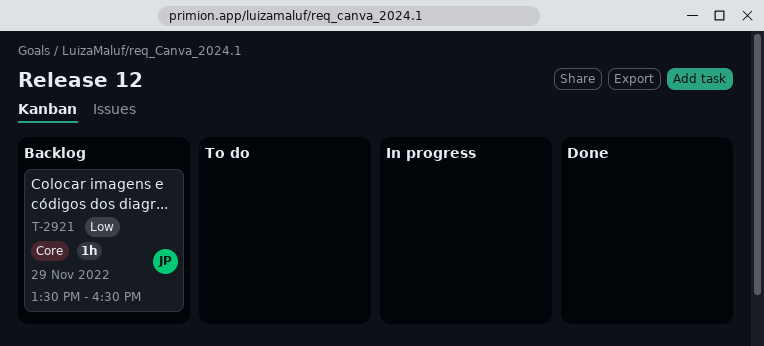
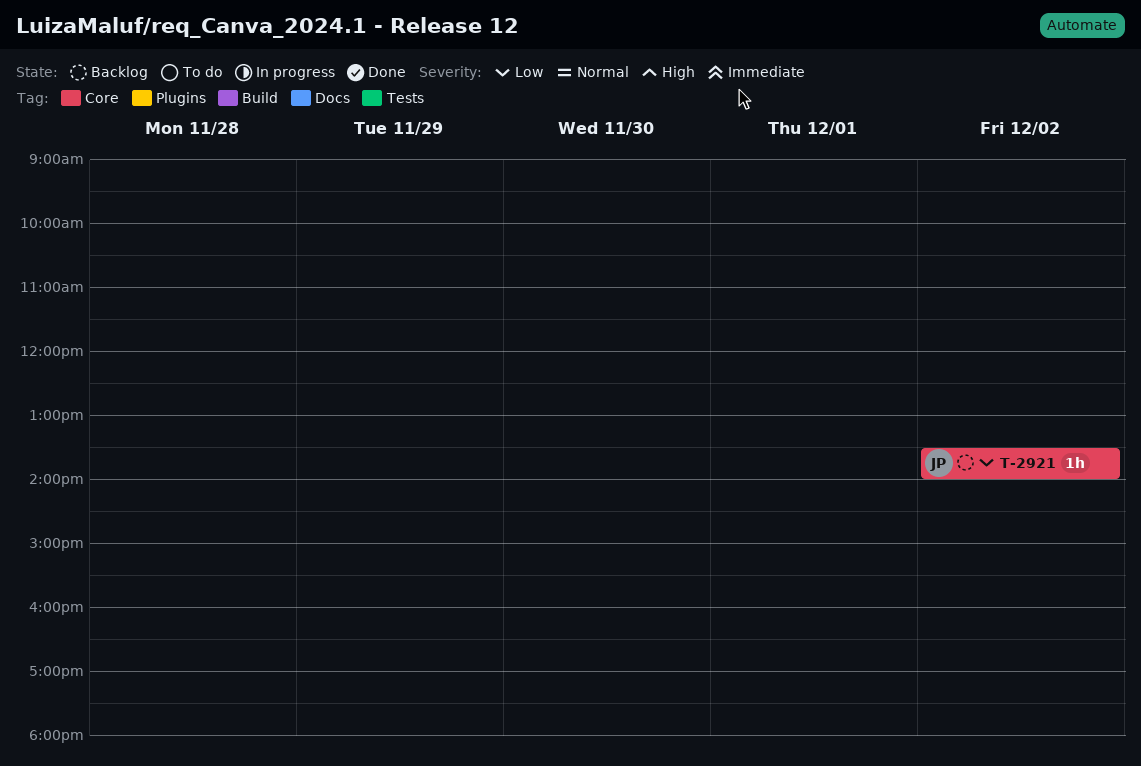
T-2921, day: Nov 29 -> Dec 2
T-2921, ends: 16:30 -> 14:00

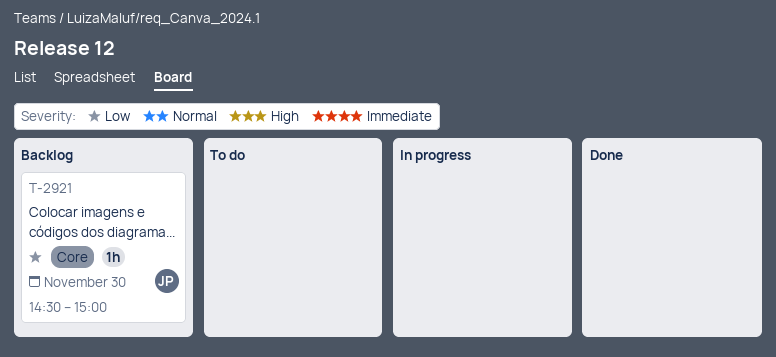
T-2921, day: Dec 2 -> Nov 30
T-2921, begins: 13:30 -> 14:30
T-2921, ends: 14:00 -> 15:00

